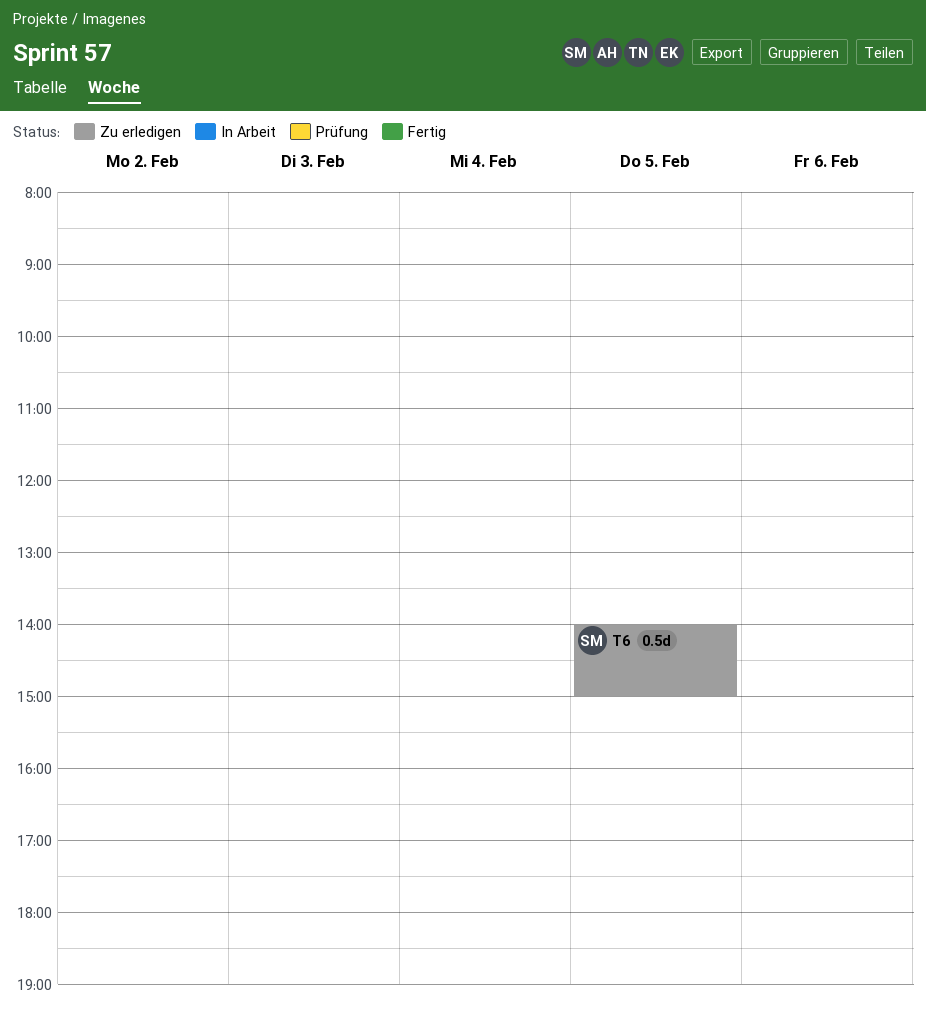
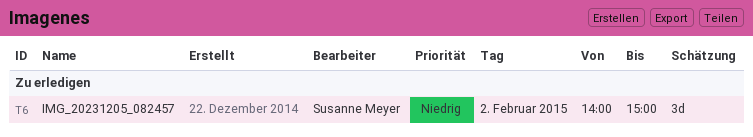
T6, estimate: 0.5d -> 3d
T6, day: Feb 5 -> Feb 2

